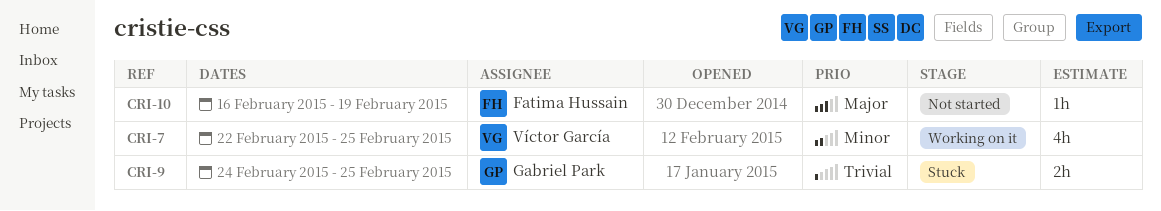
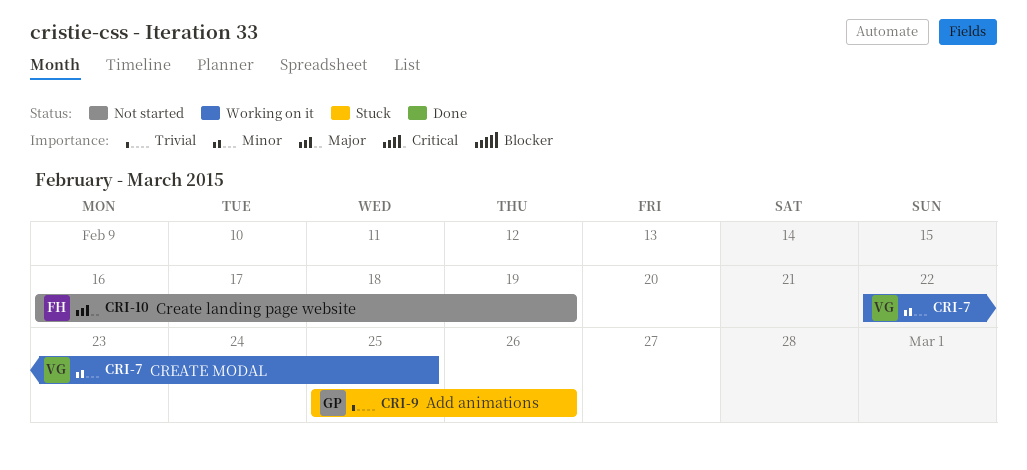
CRI-9, start: Feb 24 -> Feb 25
CRI-9, due: Feb 25 -> Feb 26

